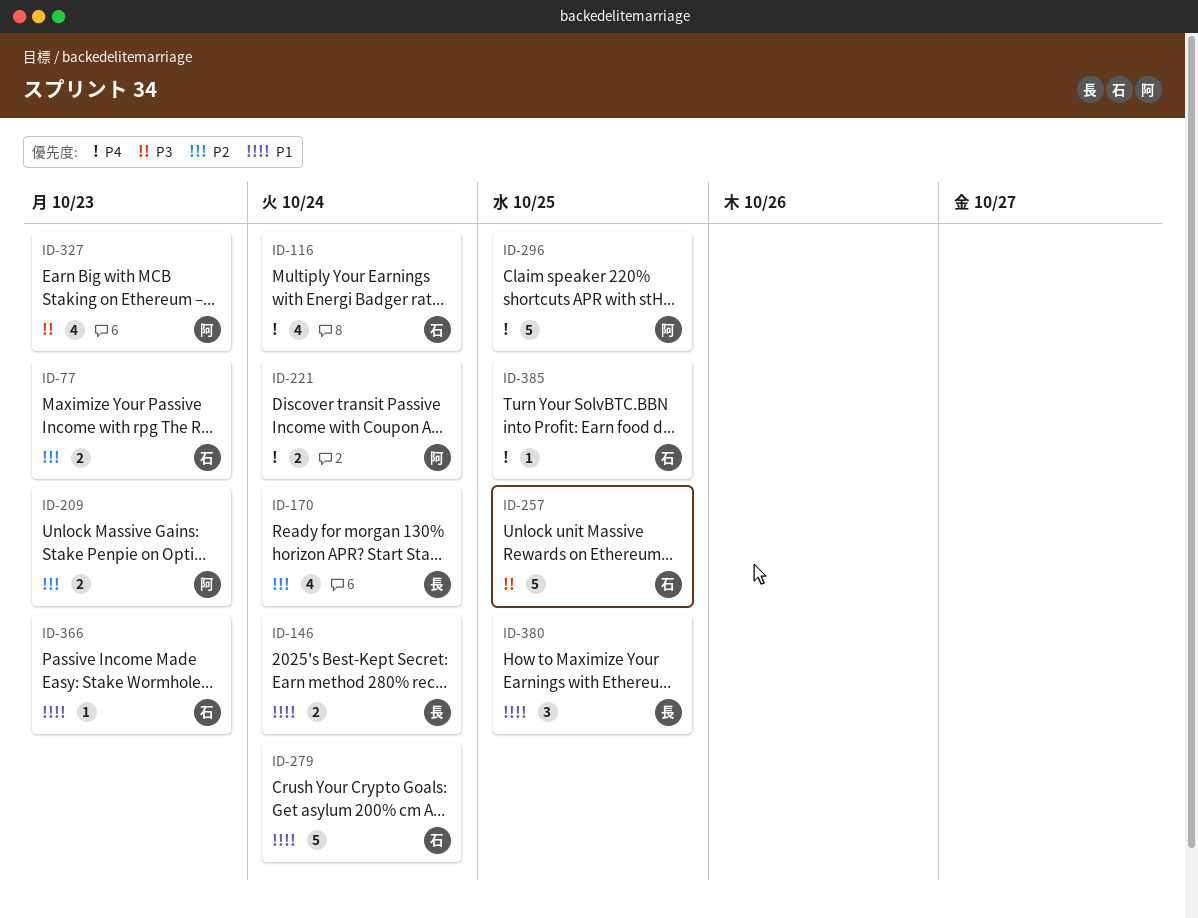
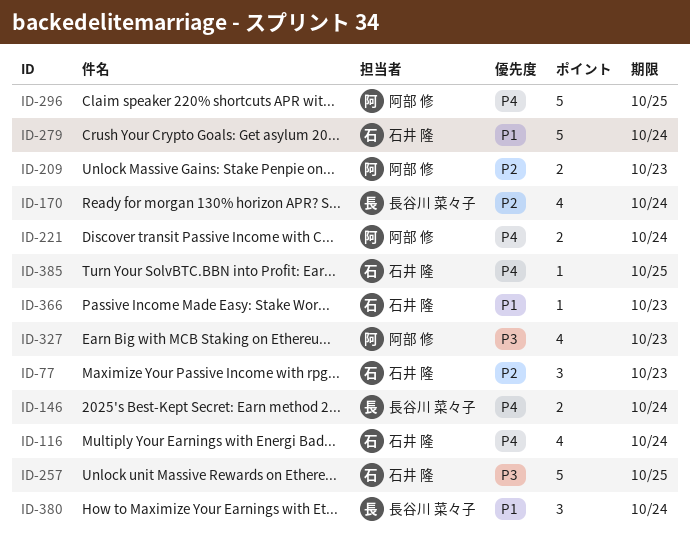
ID-77, estimate: 2 -> 3
ID-146, priority: P1 -> P4
ID-380, due: Oct 25 -> Oct 24

